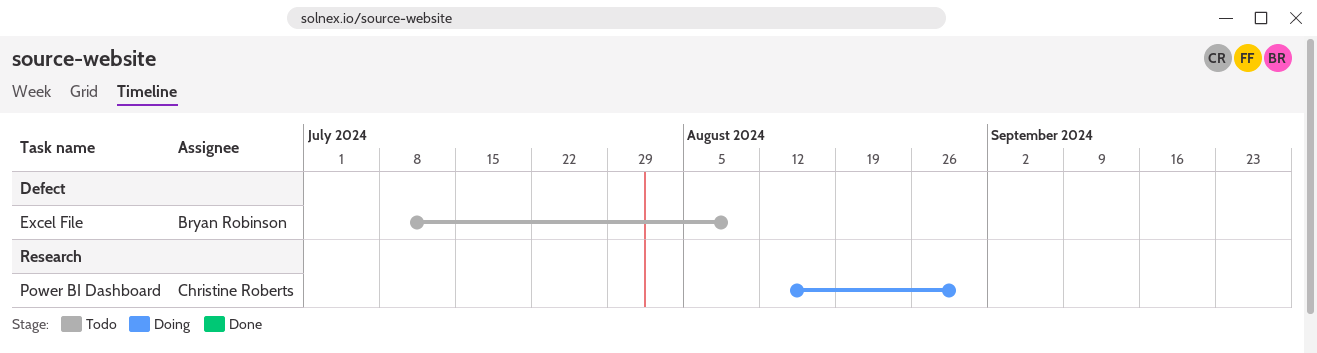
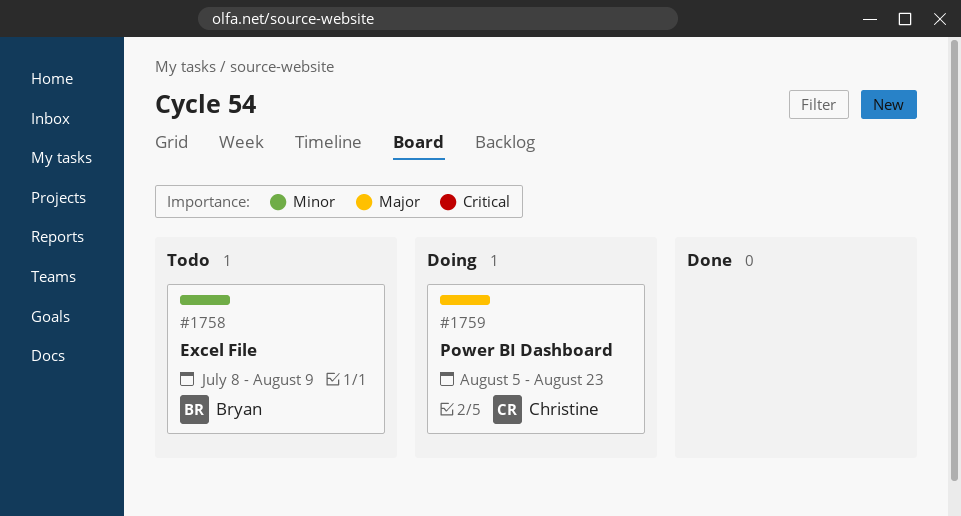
Power BI Dashboard, start: Aug 12 -> Aug 5
Power BI Dashboard, due: Aug 30 -> Aug 23

